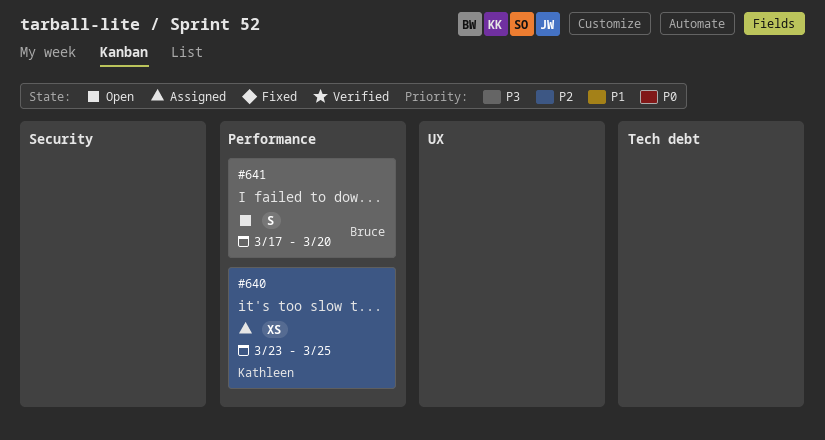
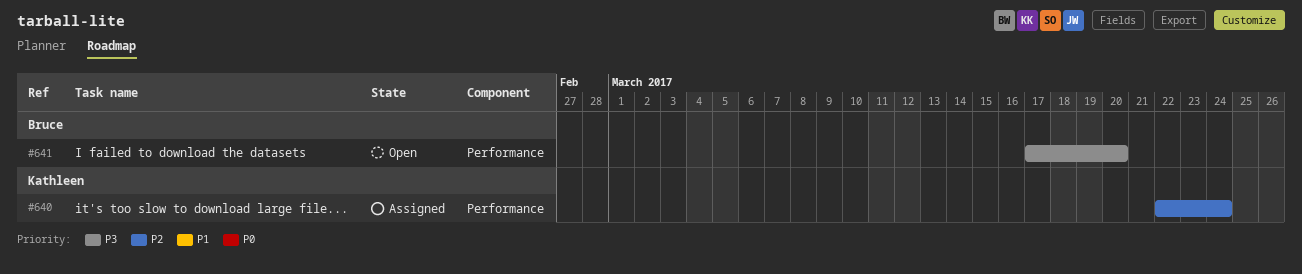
#640, start: Mar 23 -> Mar 22
#640, due: Mar 25 -> Mar 24

